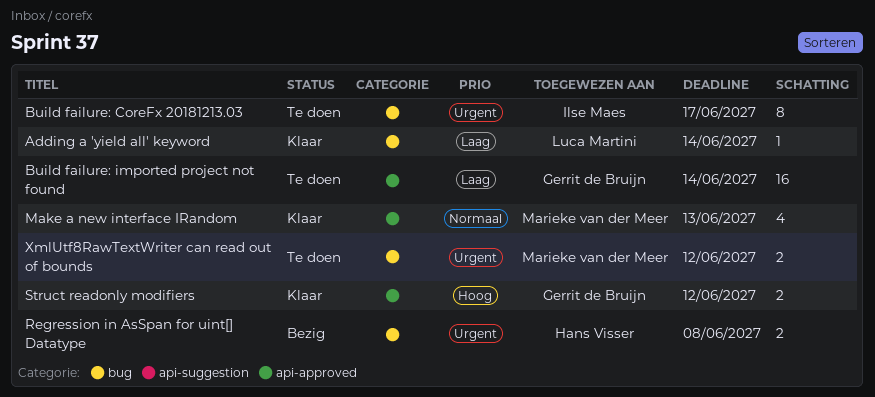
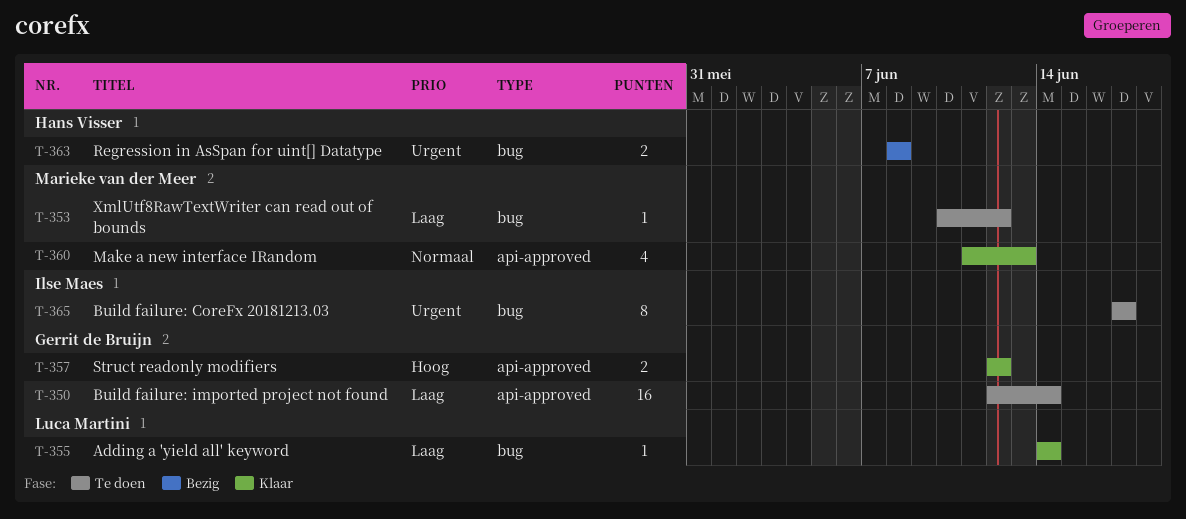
XmlUtf8RawTextWriter can read out of bounds, priority: Urgent -> Laag
XmlUtf8RawTextWriter can read out of bounds, estimate: 2 -> 1

